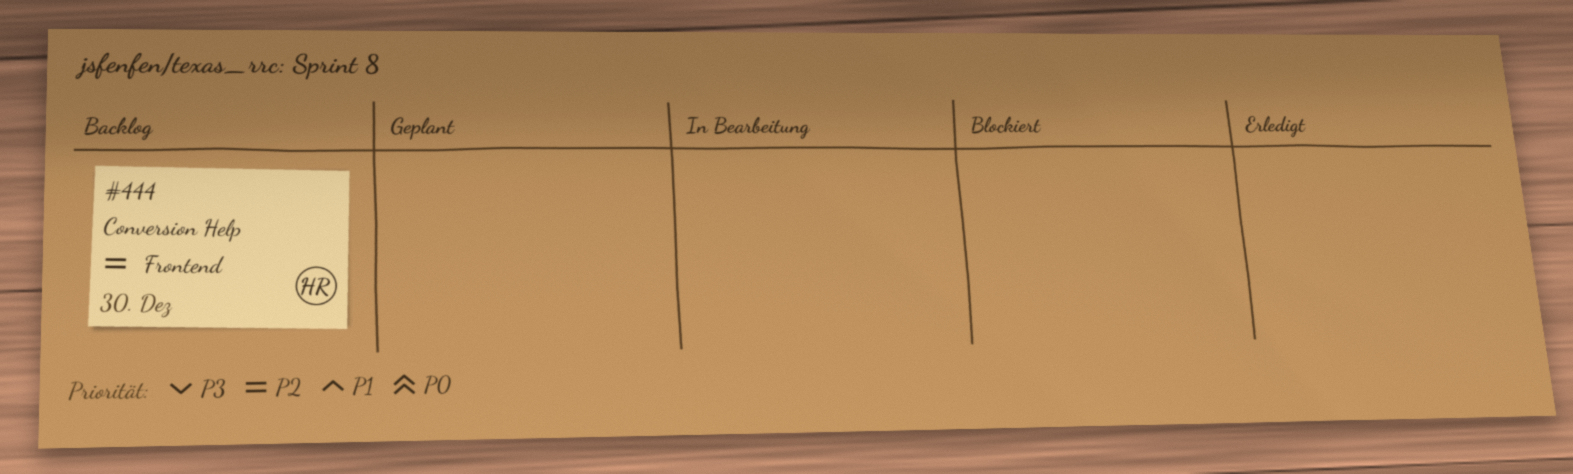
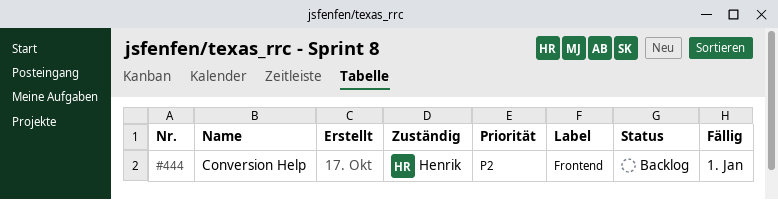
#444, due: Dec 30 -> Jan 1

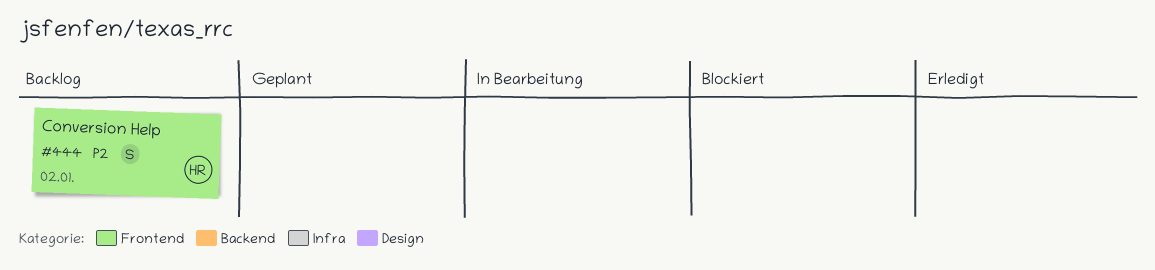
#444, due: Jan 1 -> Jan 2

